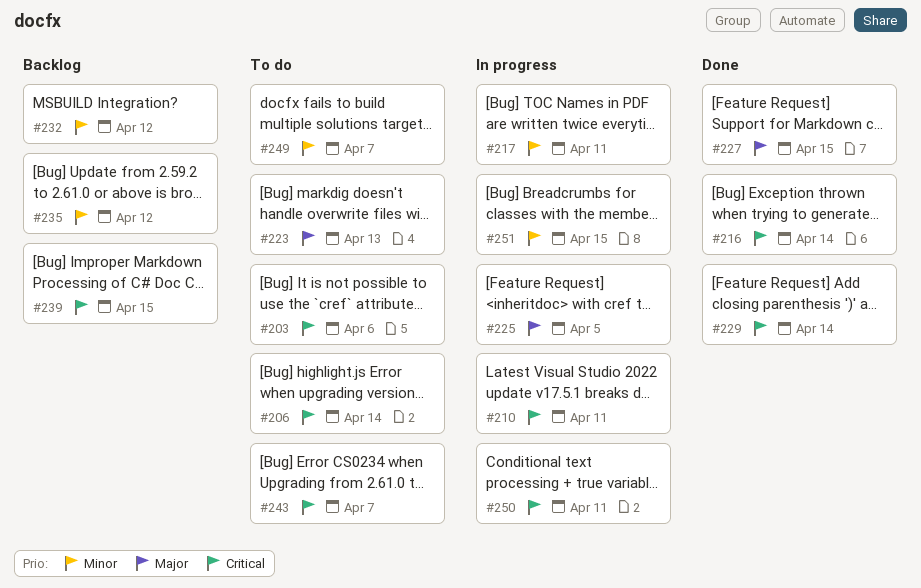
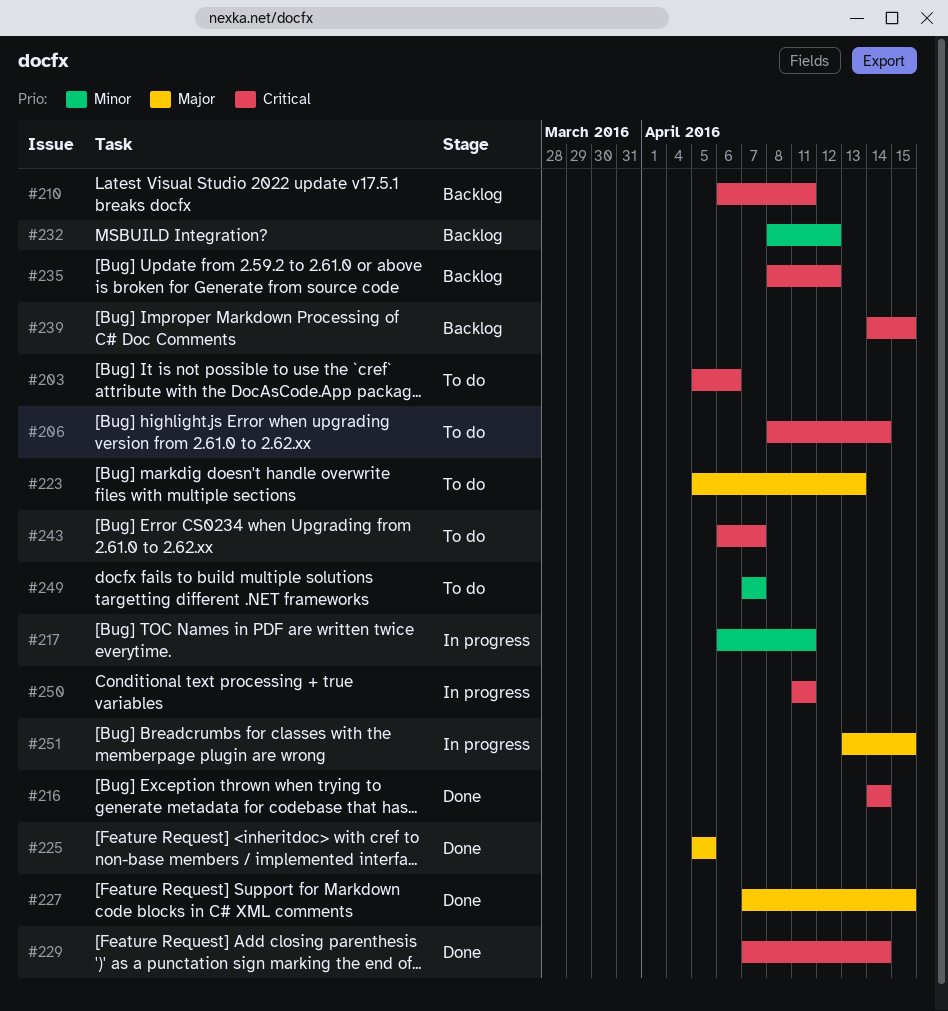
#210, status: In progress -> Backlog
#225, status: In progress -> Done
#235, priority: Minor -> Critical
#251, priority: Minor -> Major

